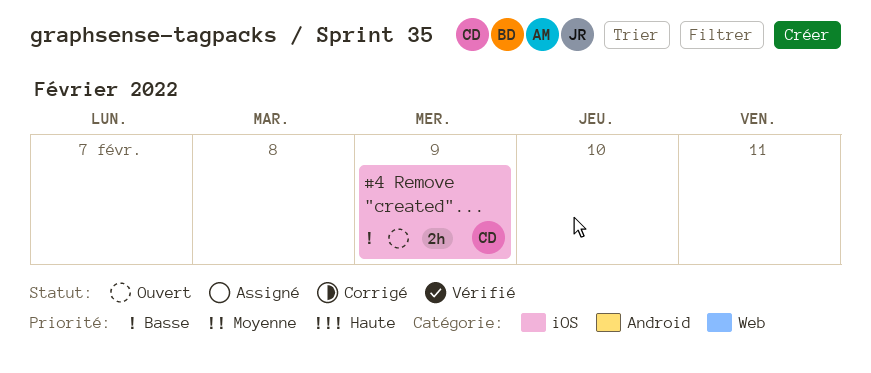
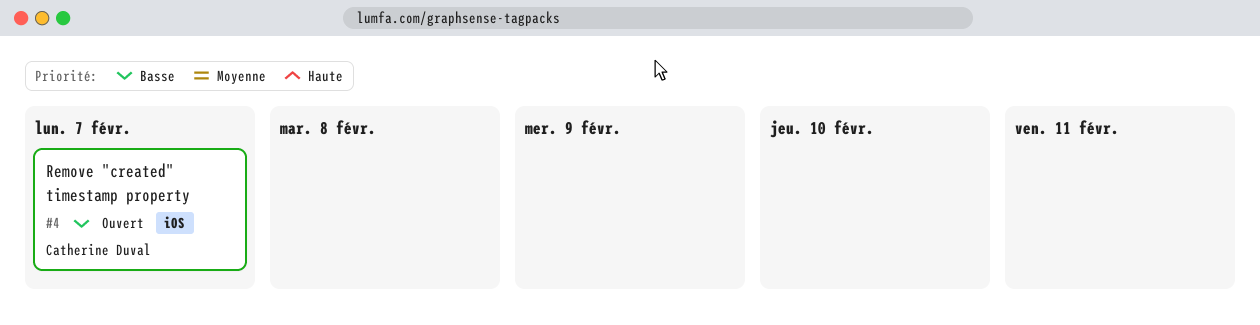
#4, due: Feb 9 -> Feb 7

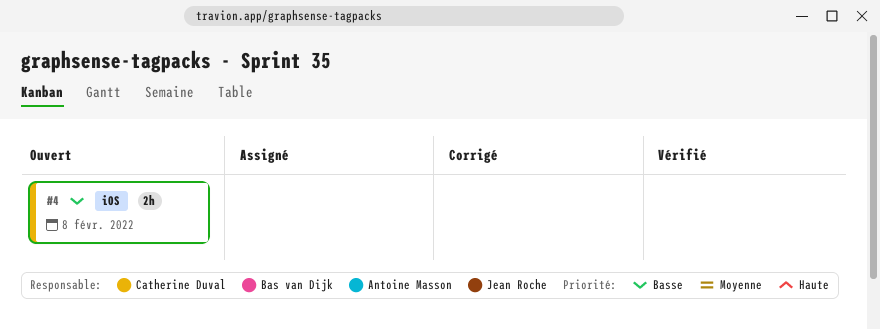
#4, due: Feb 7 -> Feb 8

